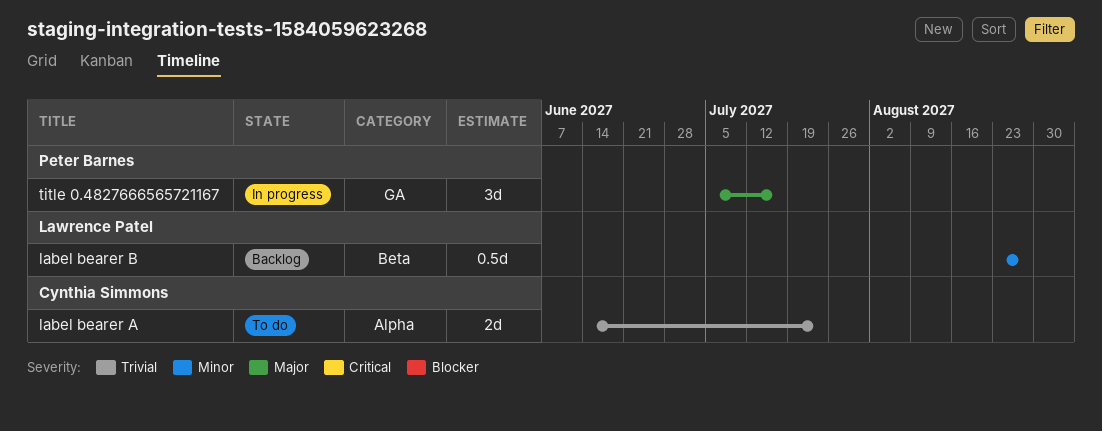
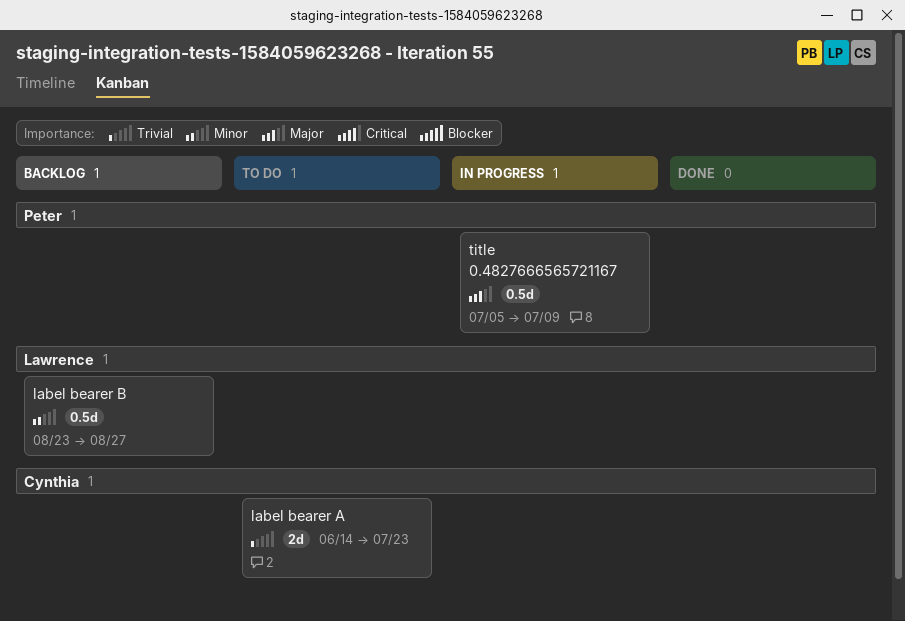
title 0.4827666565721167, estimate: 3d -> 0.5d
title 0.4827666565721167, due: Jul 16 -> Jul 9

